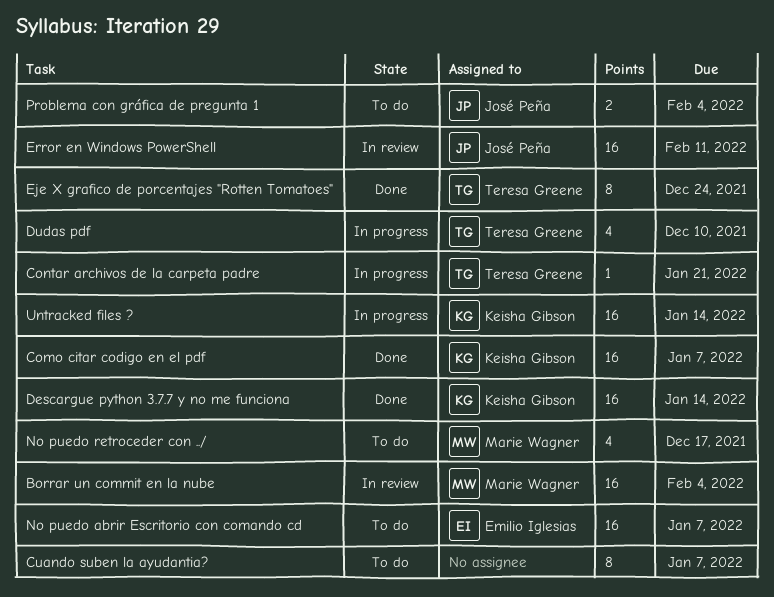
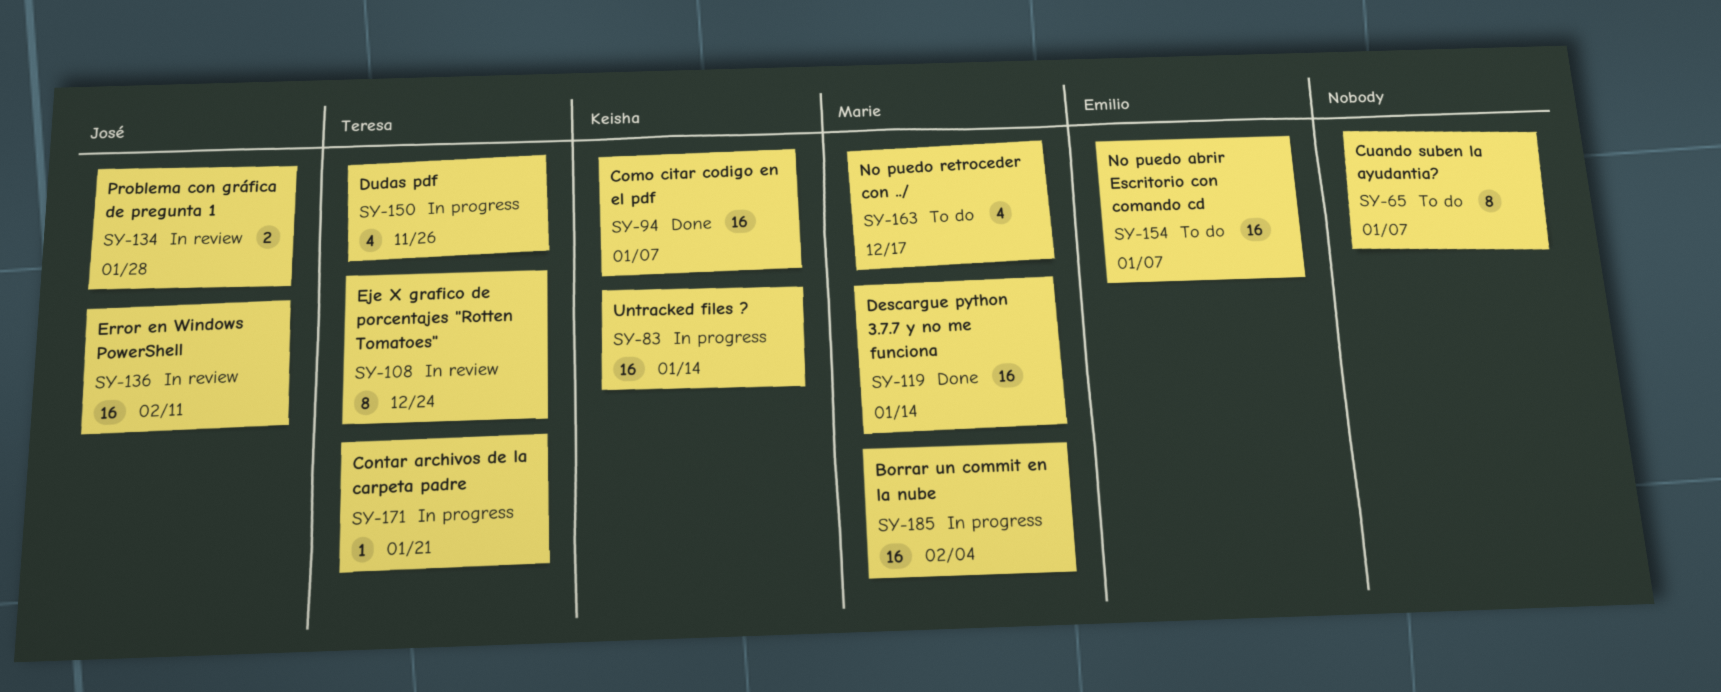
Borrar un commit en la nube, status: In review -> In progress
Descargue python 3.7.7 y no me funciona, owner: Keisha Gibson -> Marie Wagner
Dudas pdf, due: Dec 10 -> Nov 26
Eje X grafico de porcentajes "Rotten Tomatoes", status: Done -> In review
Problema con gráfica de pregunta 1, status: To do -> In review
Problema con gráfica de pregunta 1, due: Feb 4 -> Jan 28

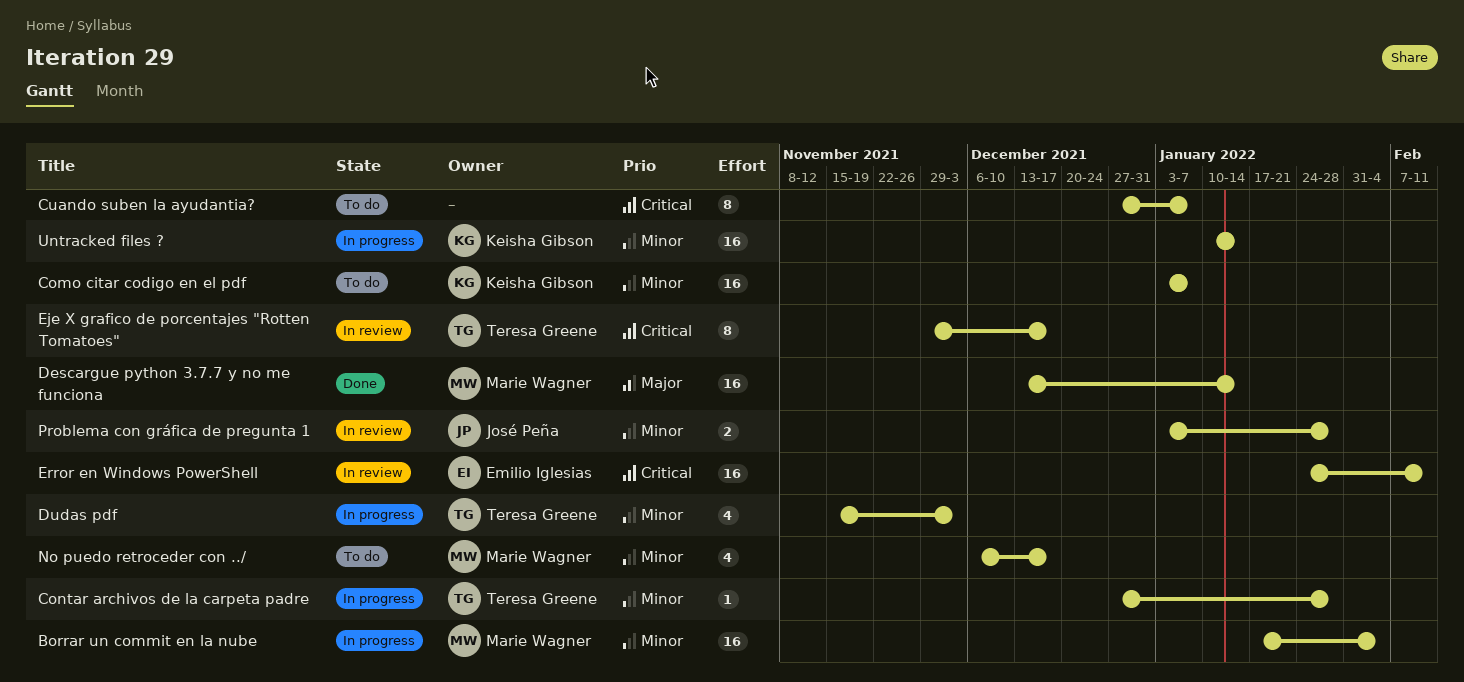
Como citar codigo en el pdf, status: Done -> To do
Contar archivos de la carpeta padre, due: Jan 21 -> Jan 28
Dudas pdf, due: Nov 26 -> Dec 3
Eje X grafico de porcentajes "Rotten Tomatoes", due: Dec 24 -> Dec 17
Error en Windows PowerShell, owner: José Peña -> Emilio Iglesias
No puedo abrir Escritorio con comando cd: present -> none

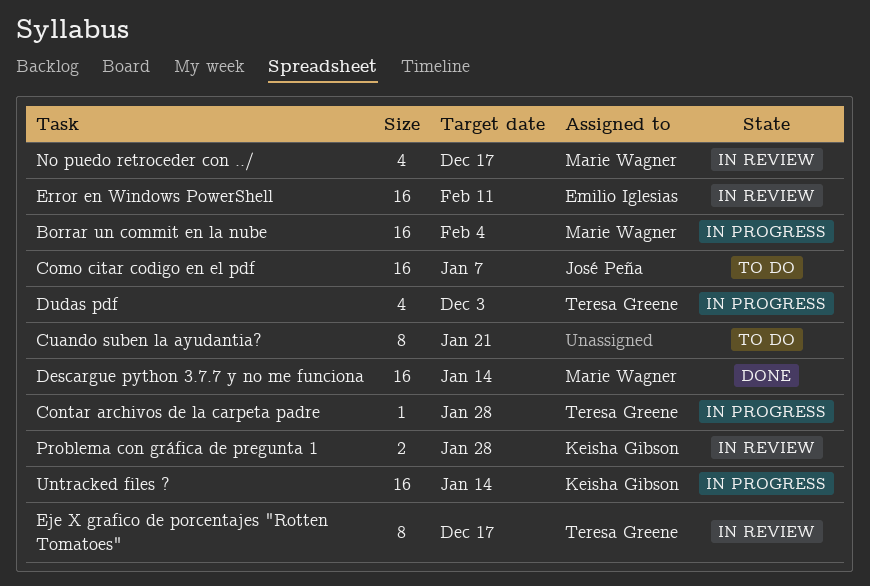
Como citar codigo en el pdf, owner: Keisha Gibson -> José Peña
Cuando suben la ayudantia?, due: Jan 7 -> Jan 21
No puedo retroceder con ../, status: To do -> In review
Problema con gráfica de pregunta 1, owner: José Peña -> Keisha Gibson

